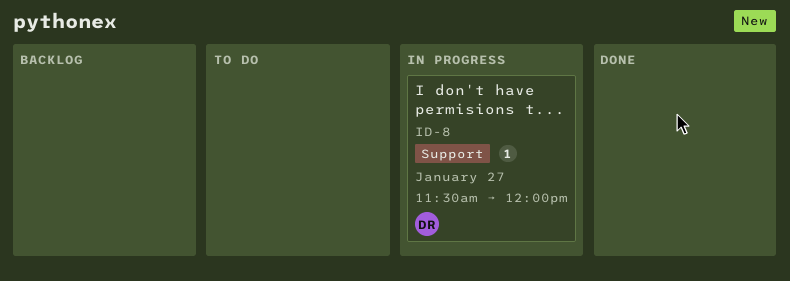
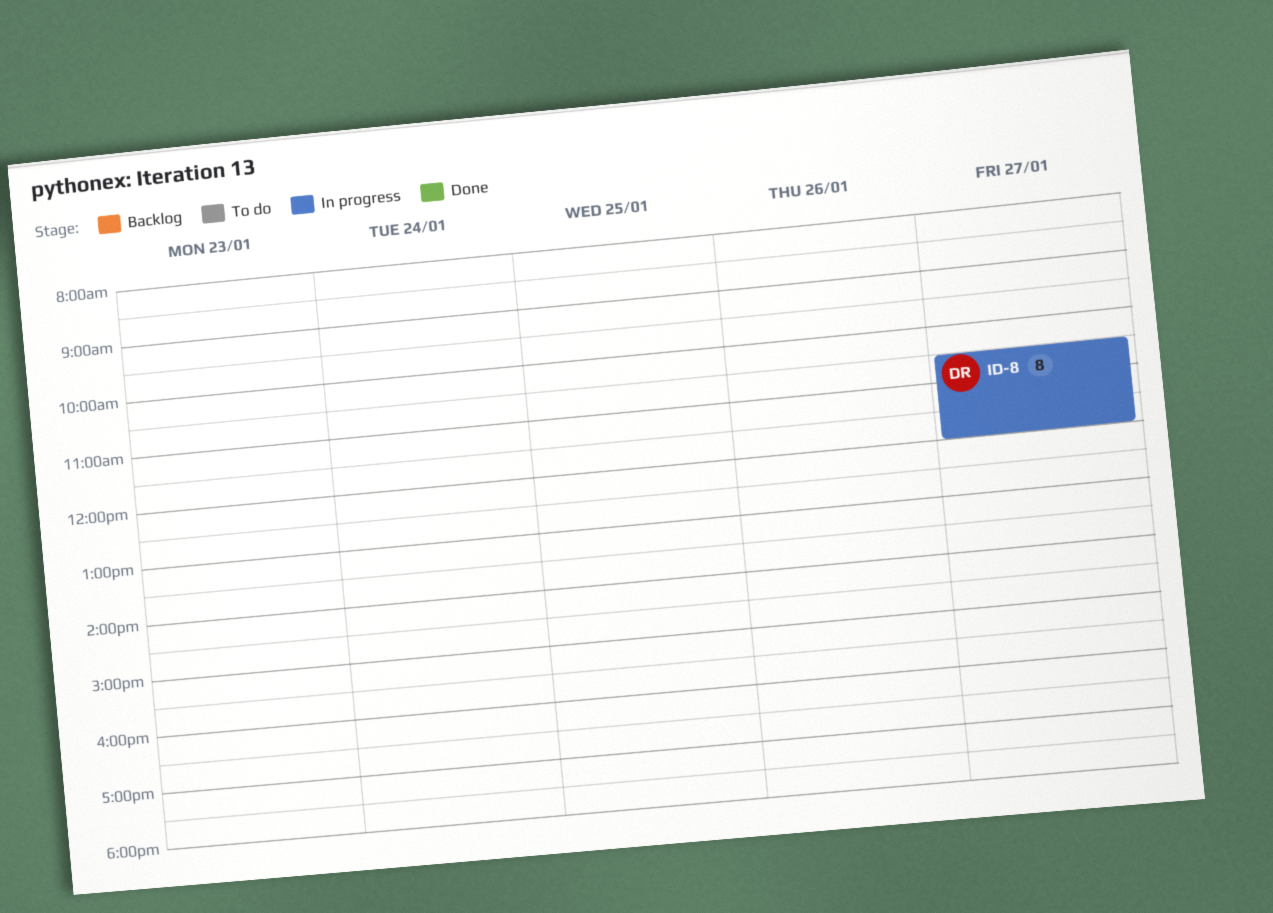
ID-8, estimate: 1 -> 8
ID-8, begins: 11:30 -> 10:30

